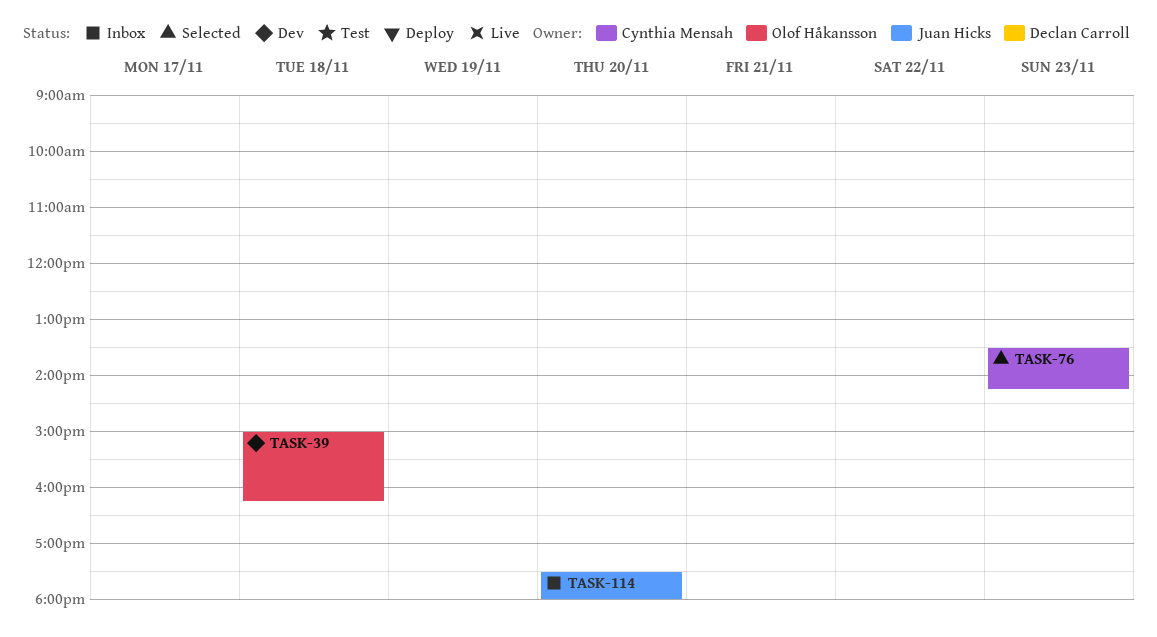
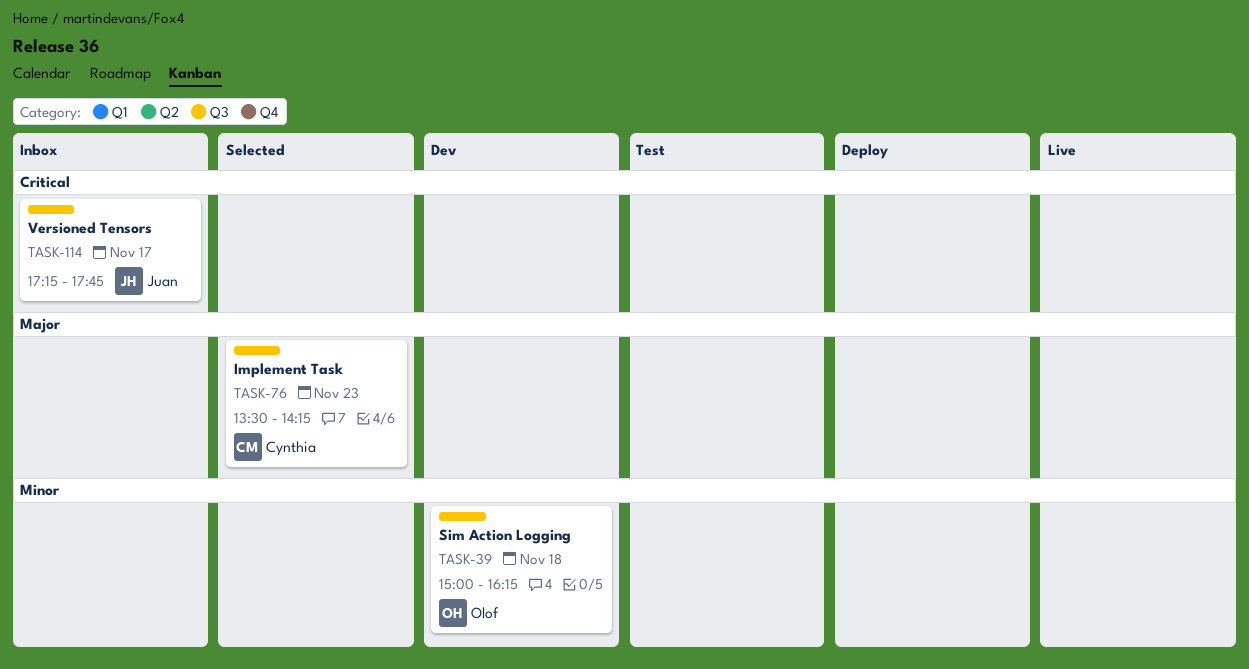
TASK-114, day: Nov 20 -> Nov 17
TASK-114, begins: 17:30 -> 17:15
TASK-114, ends: 18:00 -> 17:45

